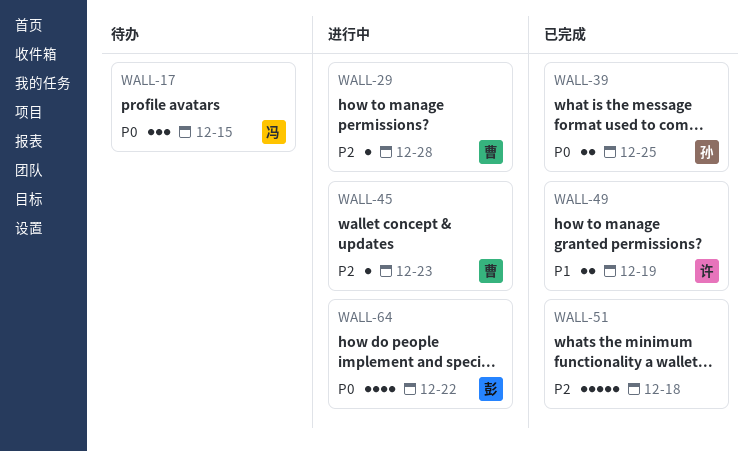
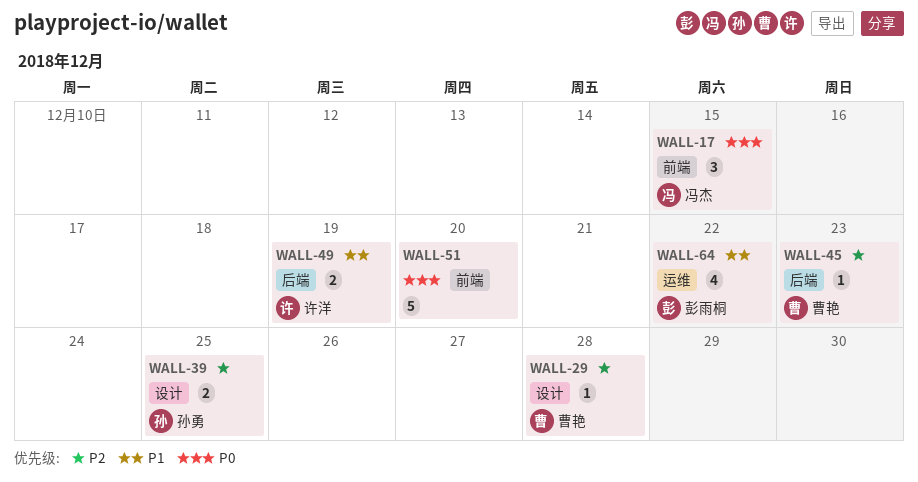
WALL-39, priority: P0 -> P2
WALL-51, priority: P2 -> P0
WALL-51, due: Dec 18 -> Dec 20
WALL-64, priority: P0 -> P1

